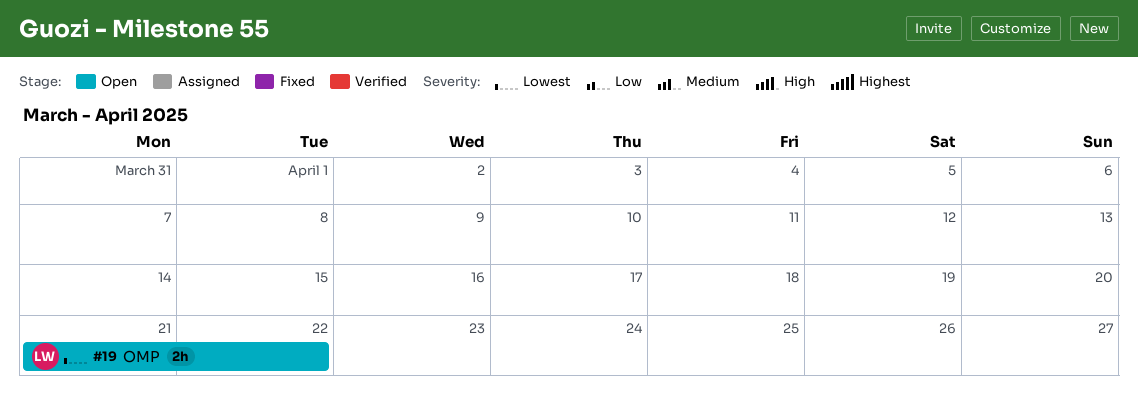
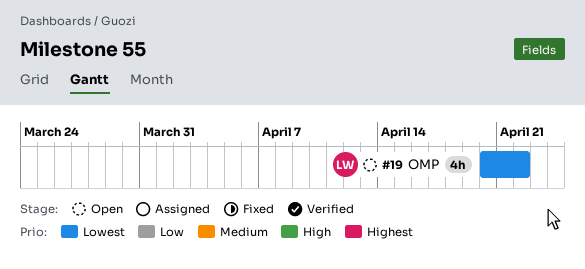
#19, estimate: 2h -> 4h
#19, start: Apr 21 -> Apr 20

